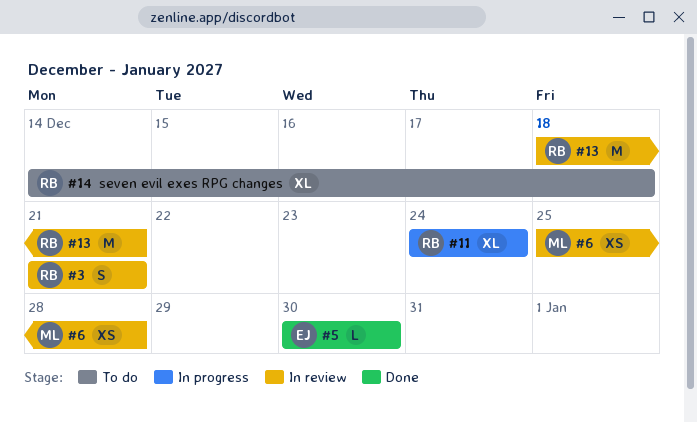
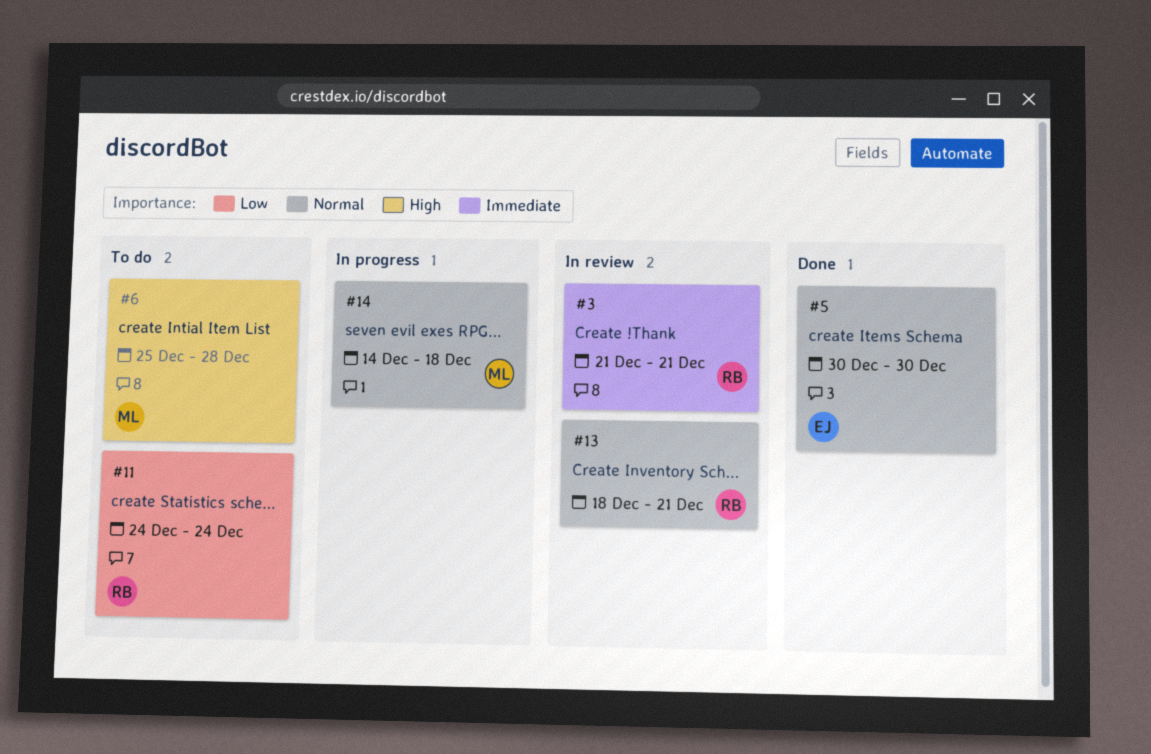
#6, status: In review -> To do
#11, status: In progress -> To do
#14, status: To do -> In progress
#14, owner: RB -> ML

